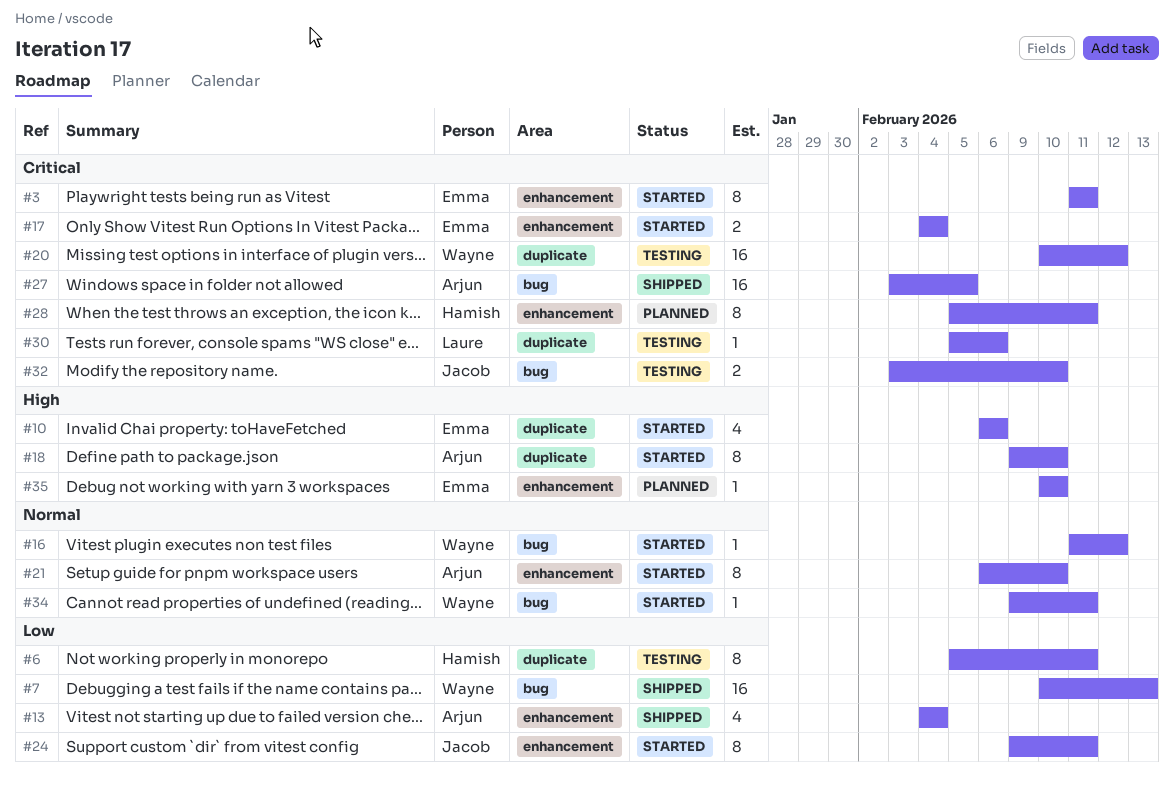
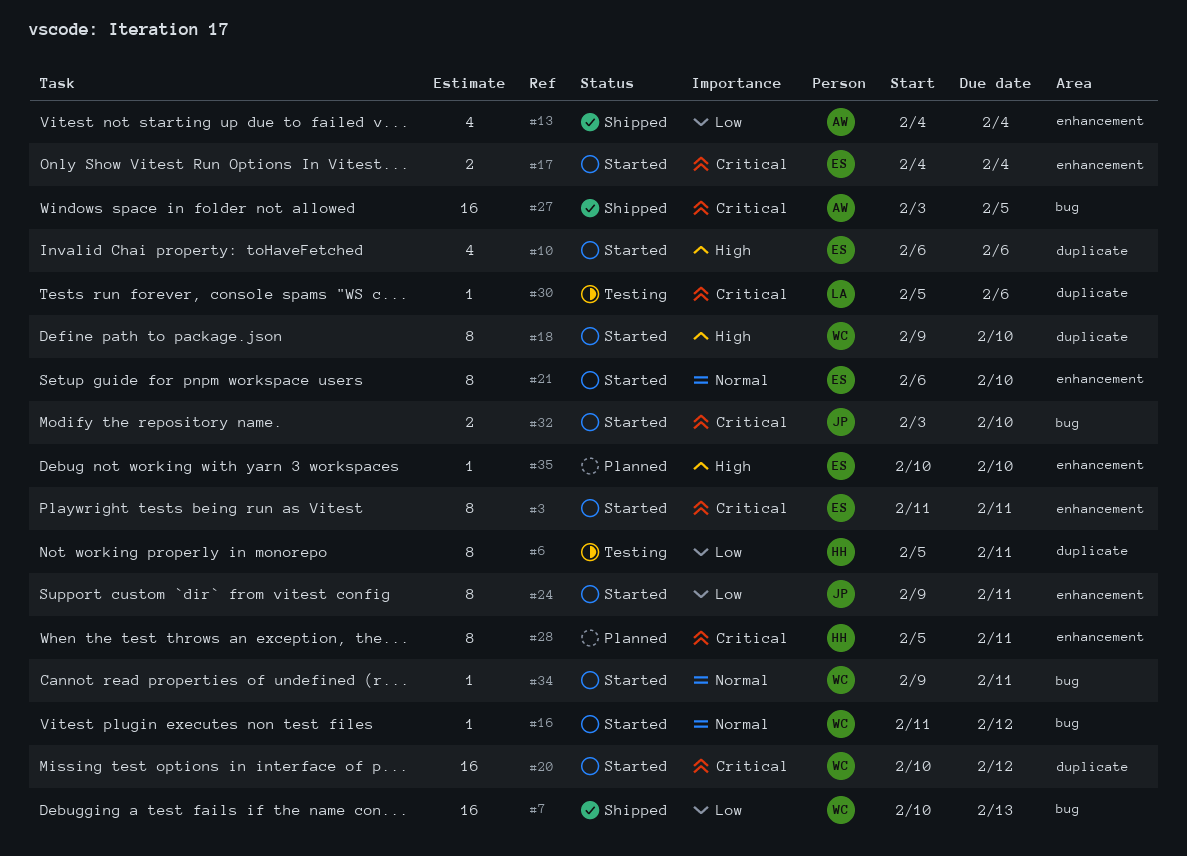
#18, owner: Arjun -> Wayne
#20, status: Testing -> Started
#21, owner: Arjun -> Emma
#32, status: Testing -> Started

